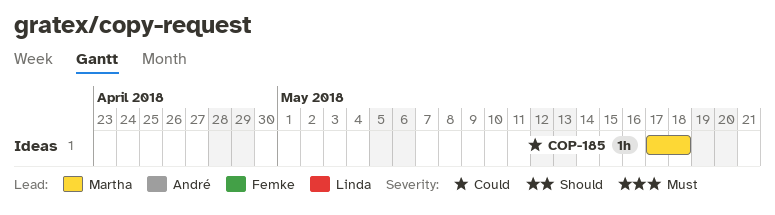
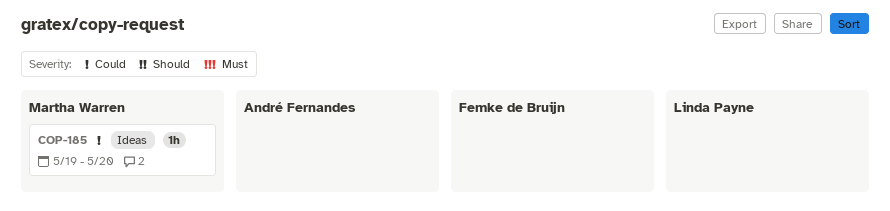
COP-185, start: May 17 -> May 19
COP-185, due: May 18 -> May 20

